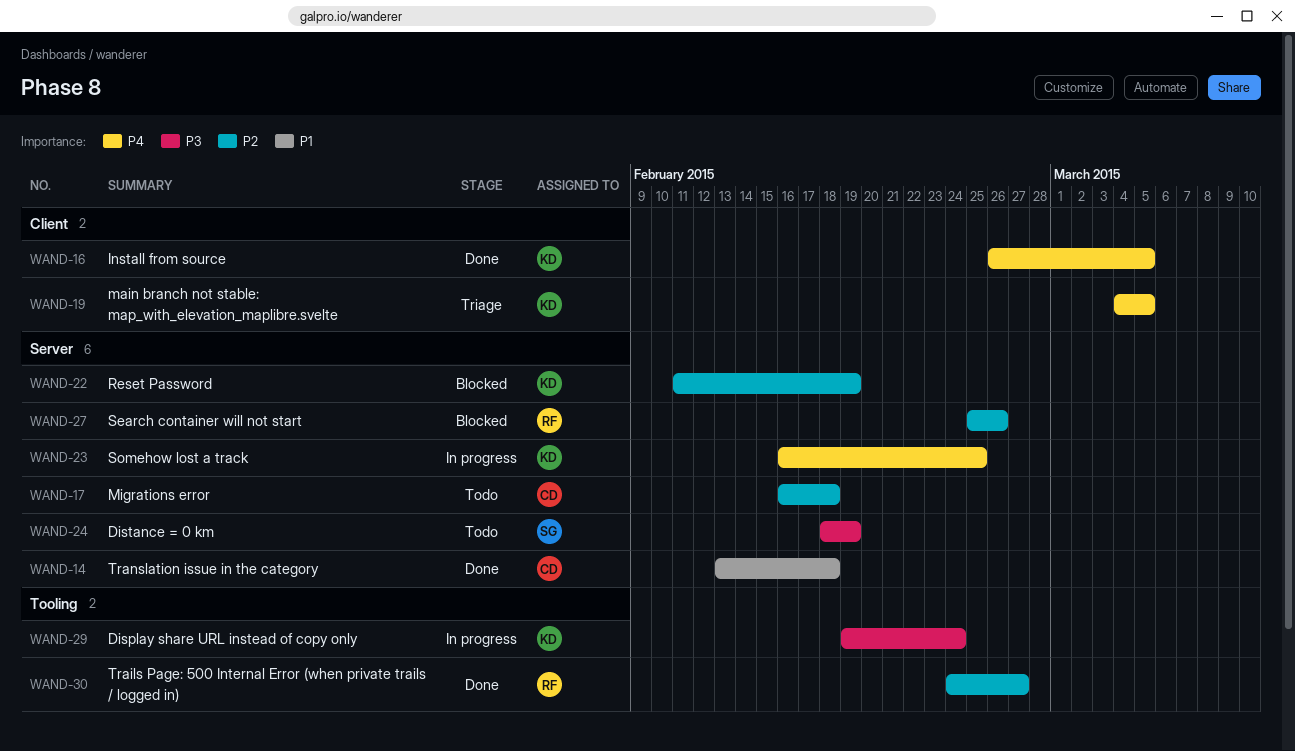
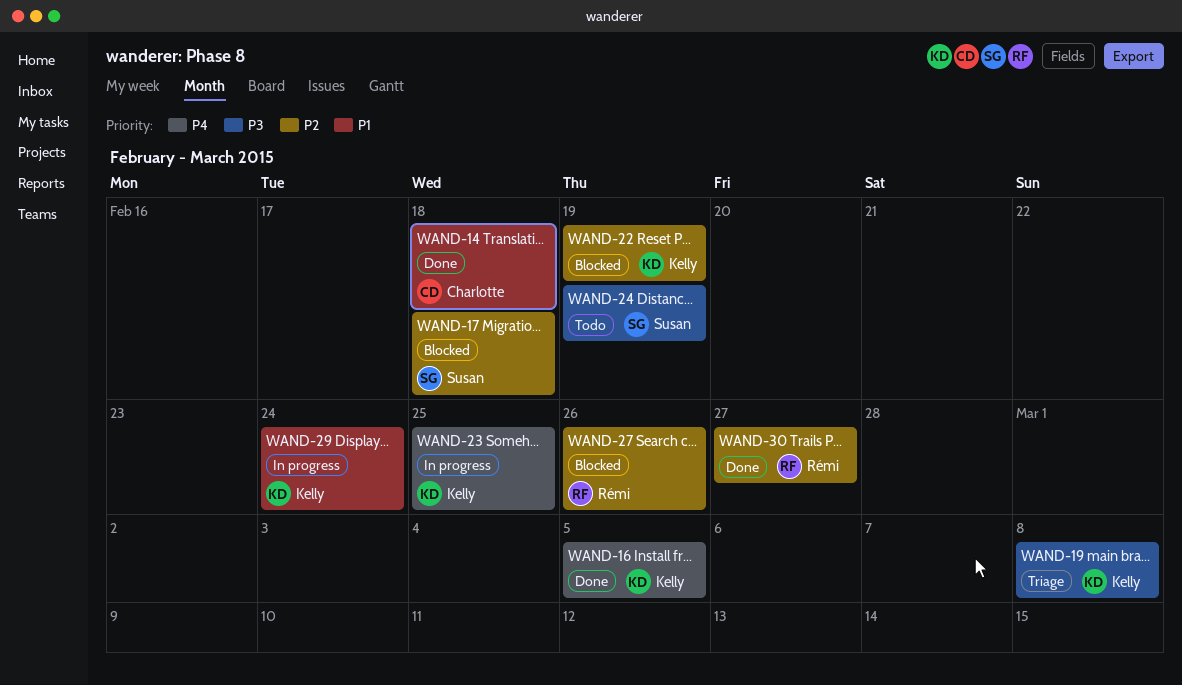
WAND-17, status: Todo -> Blocked
WAND-17, owner: Charlotte -> Susan
WAND-19, priority: P4 -> P3
WAND-19, due: Mar 5 -> Mar 8
WAND-29, priority: P3 -> P1

